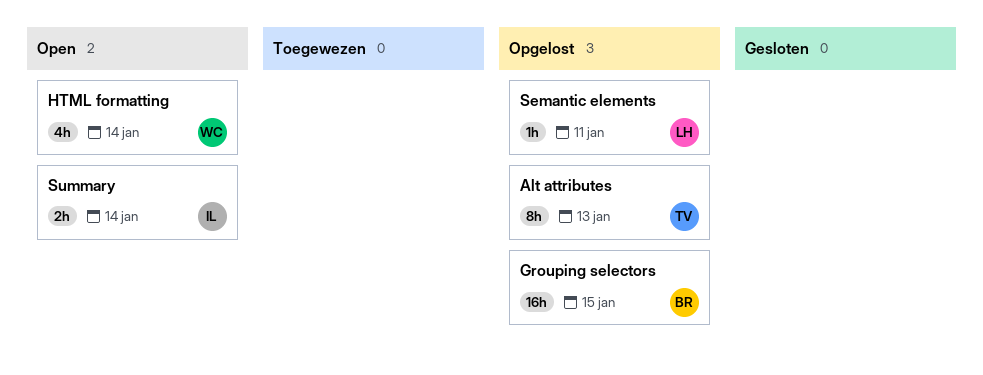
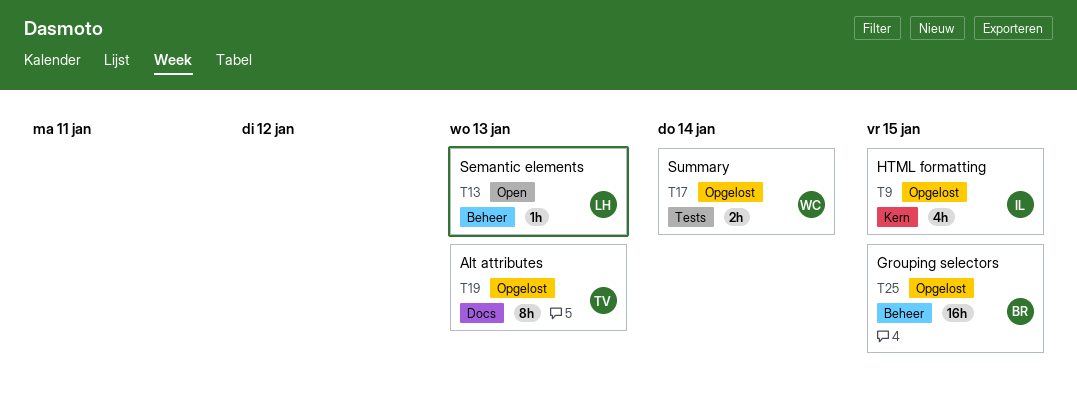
HTML formatting, status: Open -> Opgelost
HTML formatting, owner: WC -> IL
HTML formatting, due: Jan 14 -> Jan 15
Semantic elements, status: Opgelost -> Open
Semantic elements, due: Jan 11 -> Jan 13
Summary, status: Open -> Opgelost
Summary, owner: IL -> WC

